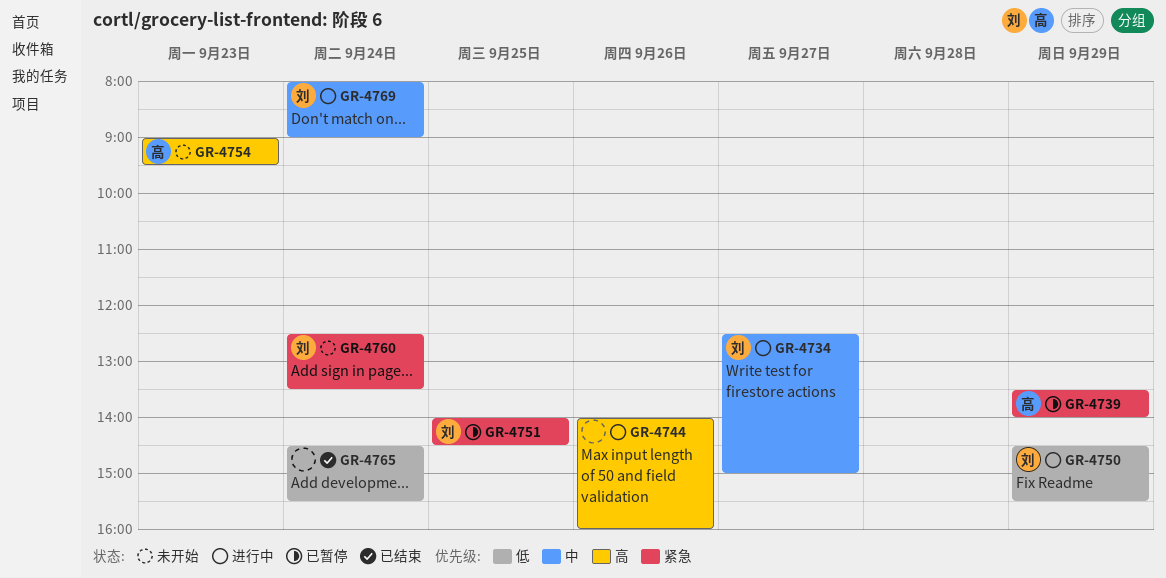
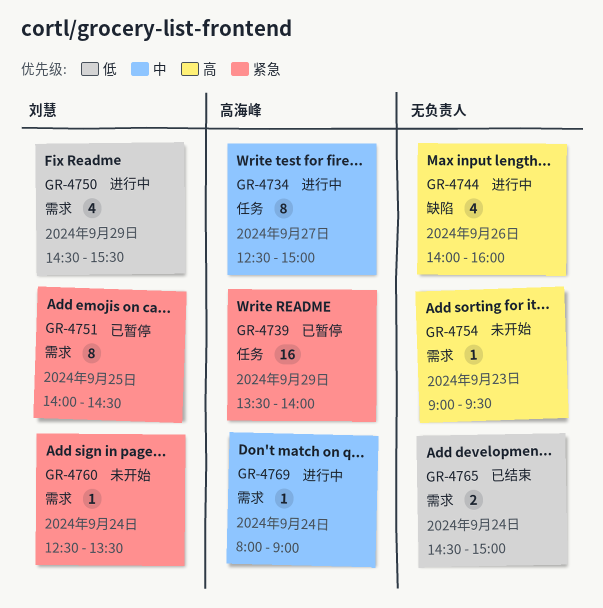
GR-4734, owner: 刘慧 -> 高海峰
GR-4754, owner: 高海峰 -> none
GR-4765, ends: 15:30 -> 15:00
GR-4769, owner: 刘慧 -> 高海峰

